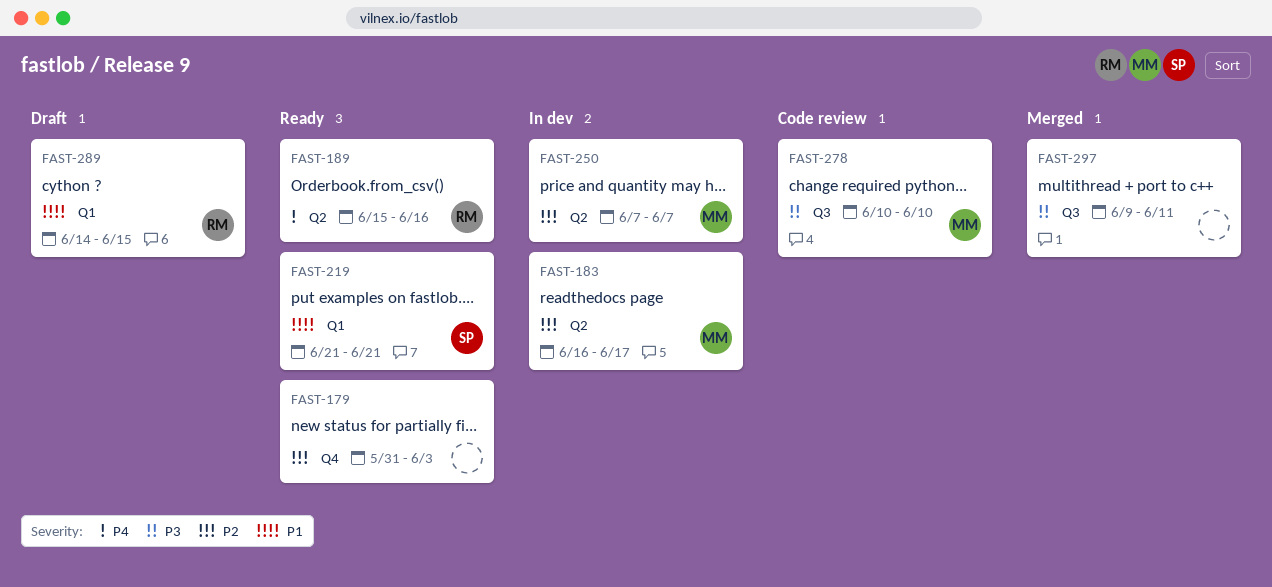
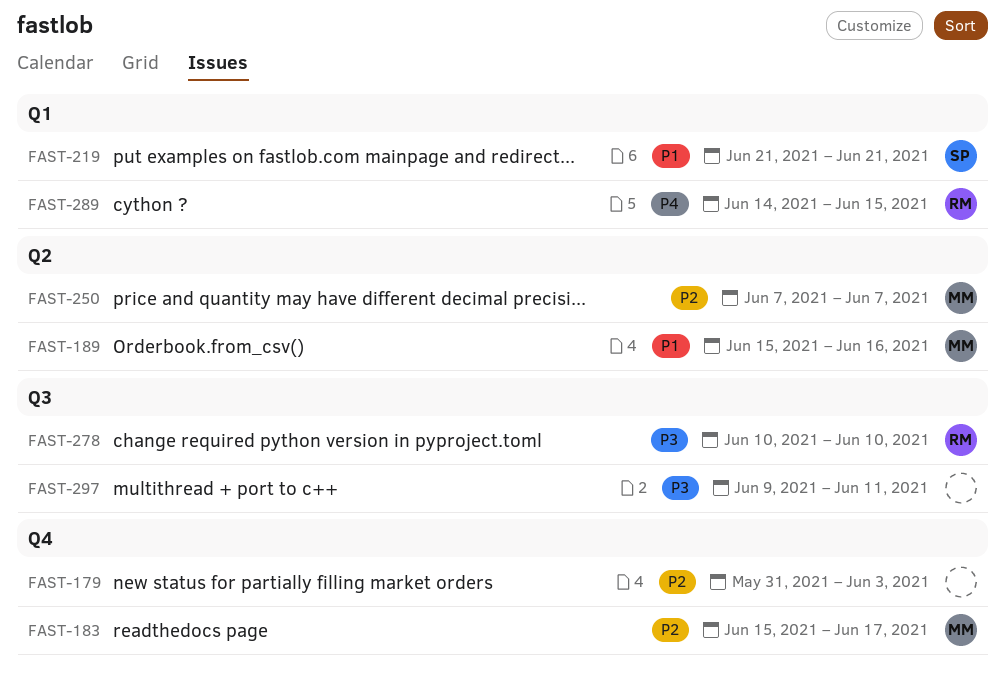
FAST-183, label: Q2 -> Q4
FAST-183, start: Jun 16 -> Jun 15
FAST-189, owner: RM -> MM
FAST-189, priority: P4 -> P1
FAST-278, owner: MM -> RM
FAST-289, priority: P1 -> P4

